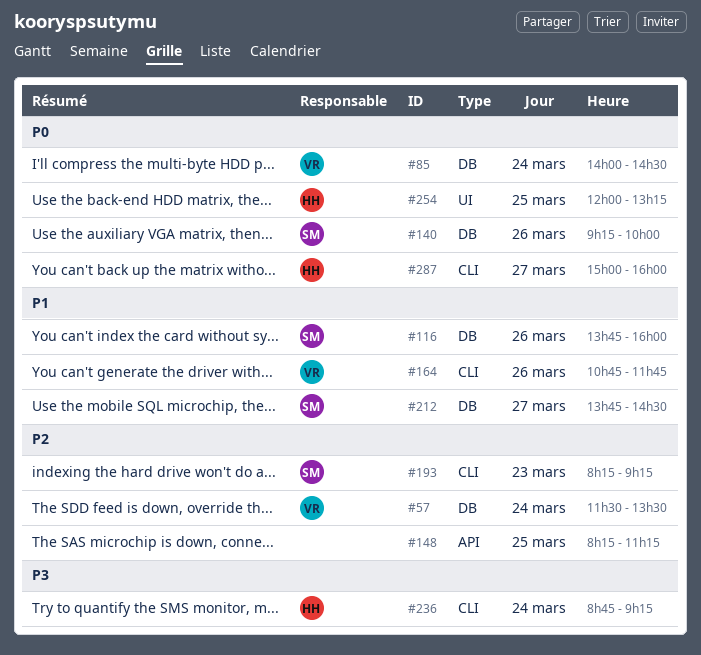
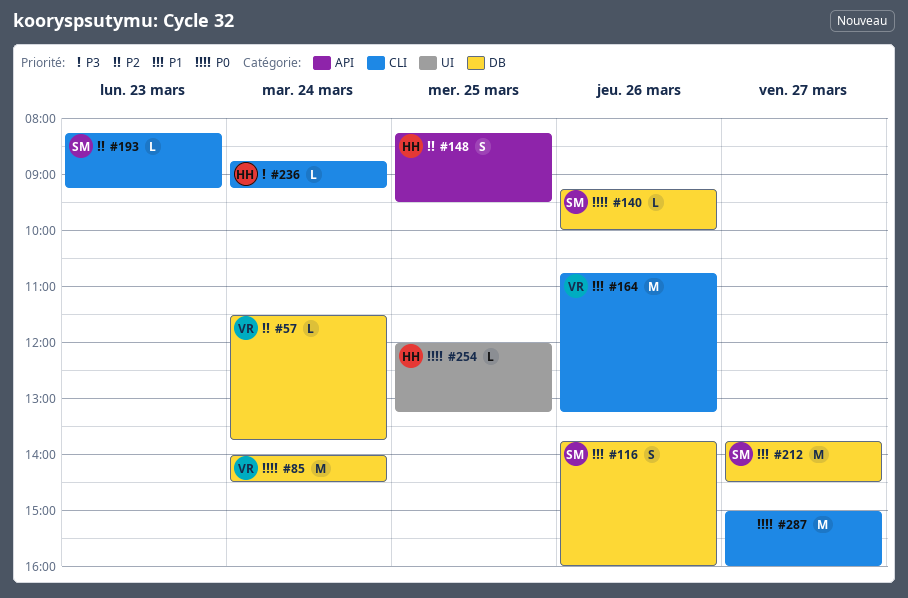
#57, ends: 13:30 -> 13:45
#148, owner: none -> HH
#148, ends: 11:15 -> 09:30
#164, ends: 11:45 -> 13:15
#287, owner: HH -> none

